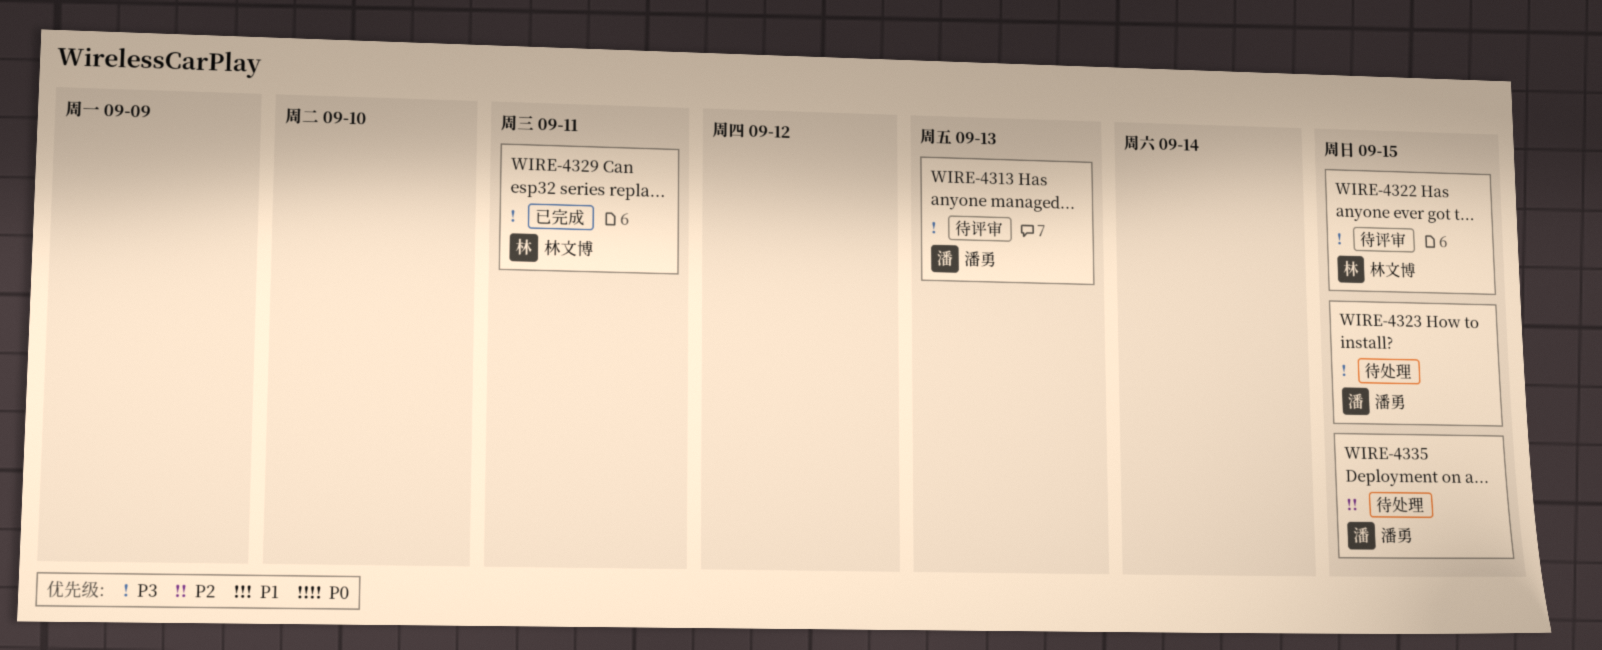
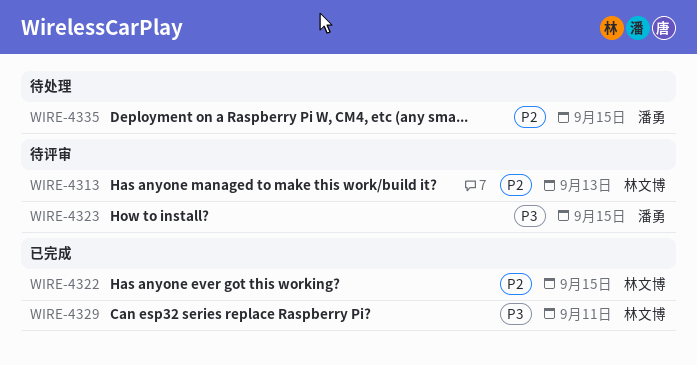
WIRE-4313, owner: 潘勇 -> 林文博
WIRE-4313, priority: P3 -> P2
WIRE-4322, status: 待评审 -> 已完成
WIRE-4322, priority: P3 -> P2
WIRE-4323, status: 待处理 -> 待评审

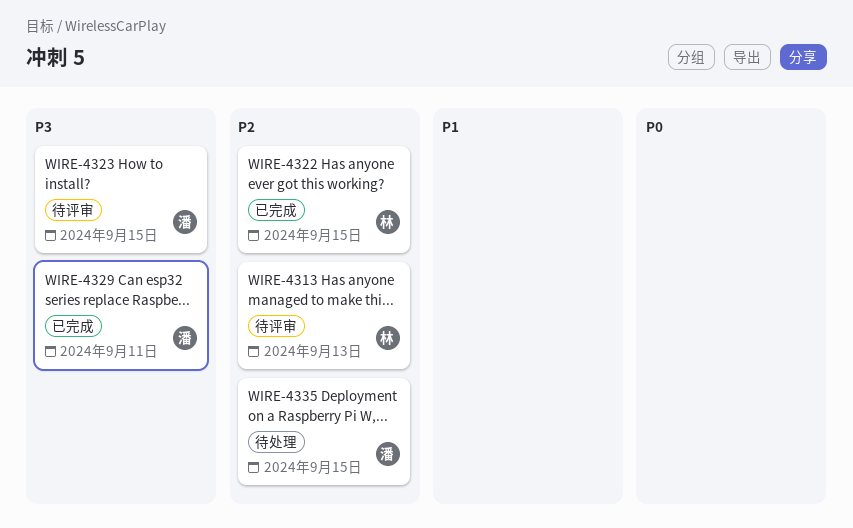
WIRE-4329, owner: 林文博 -> 潘勇

